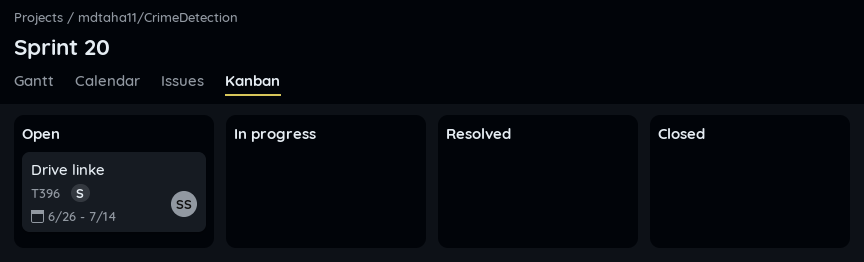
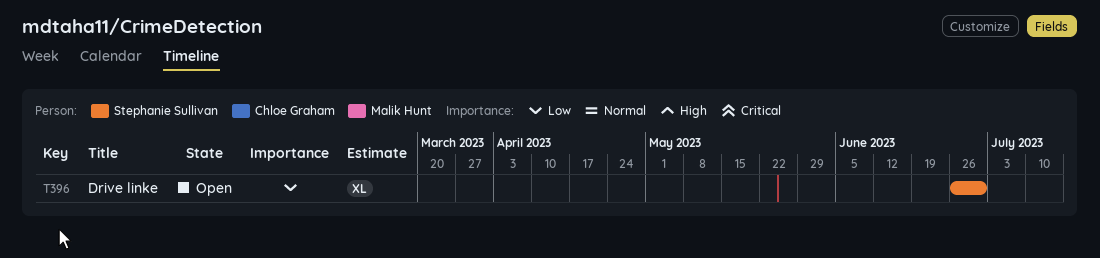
T396, estimate: S -> XL
T396, due: Jul 14 -> Jun 30

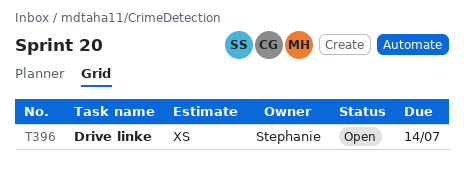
T396, estimate: XL -> XS
T396, due: Jun 30 -> Jul 14

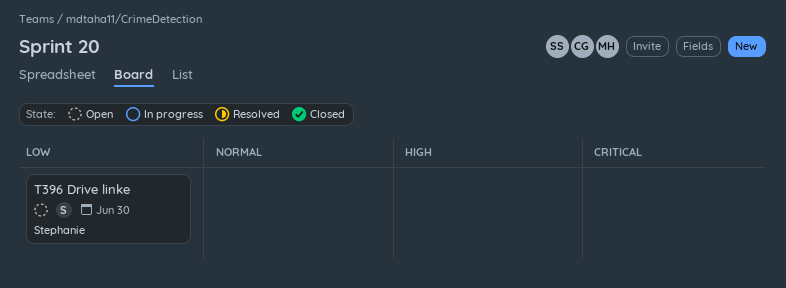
T396, estimate: XS -> S
T396, due: Jul 14 -> Jun 30

